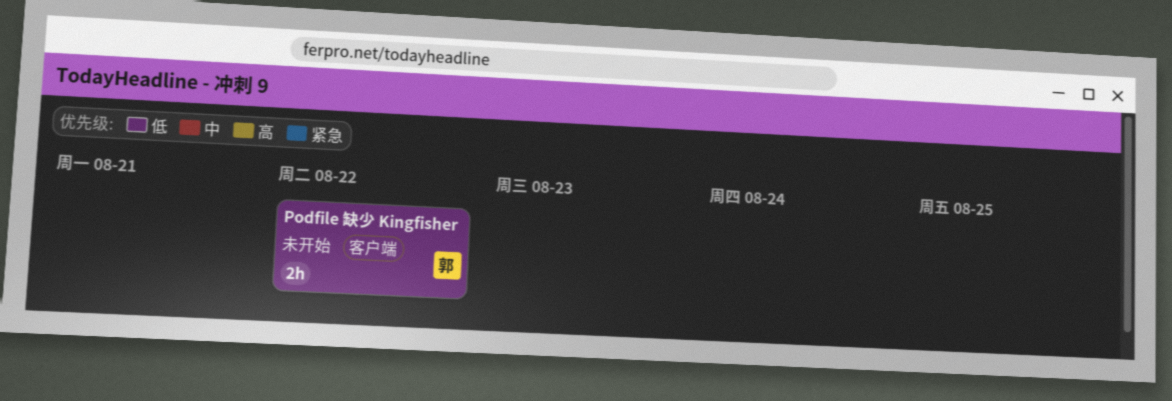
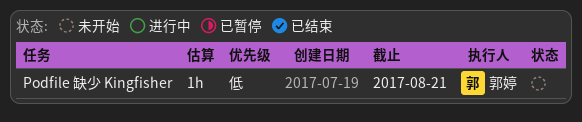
Podfile 缺少 Kingfisher, estimate: 2h -> 1h
Podfile 缺少 Kingfisher, due: Aug 22 -> Aug 21

